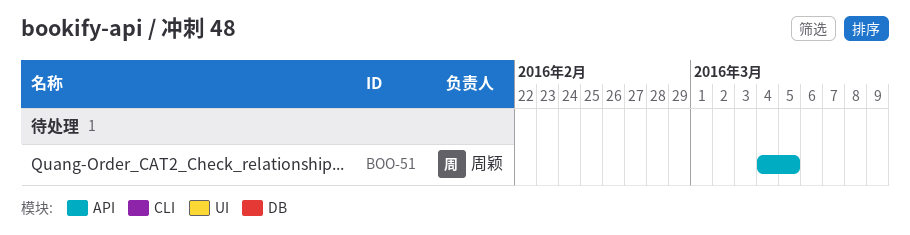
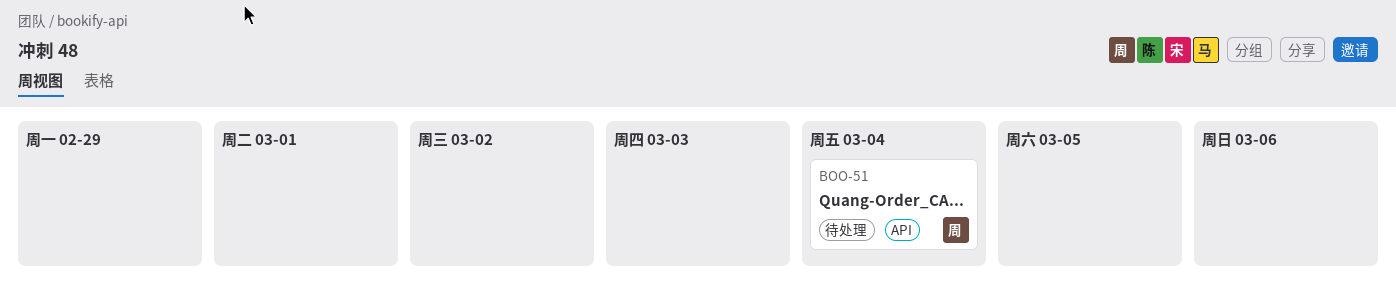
BOO-51, due: Mar 5 -> Mar 4

